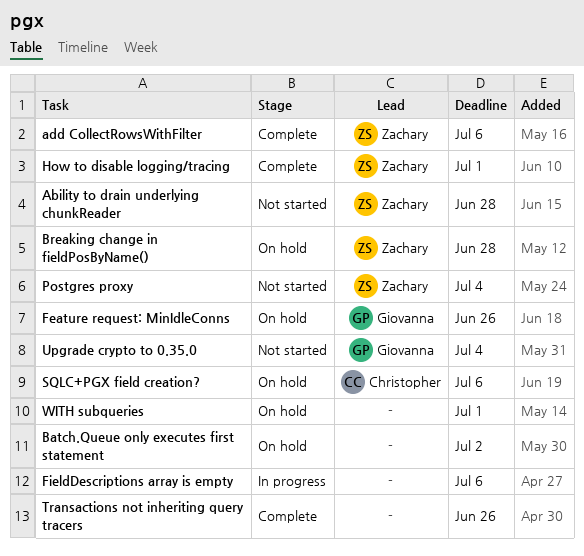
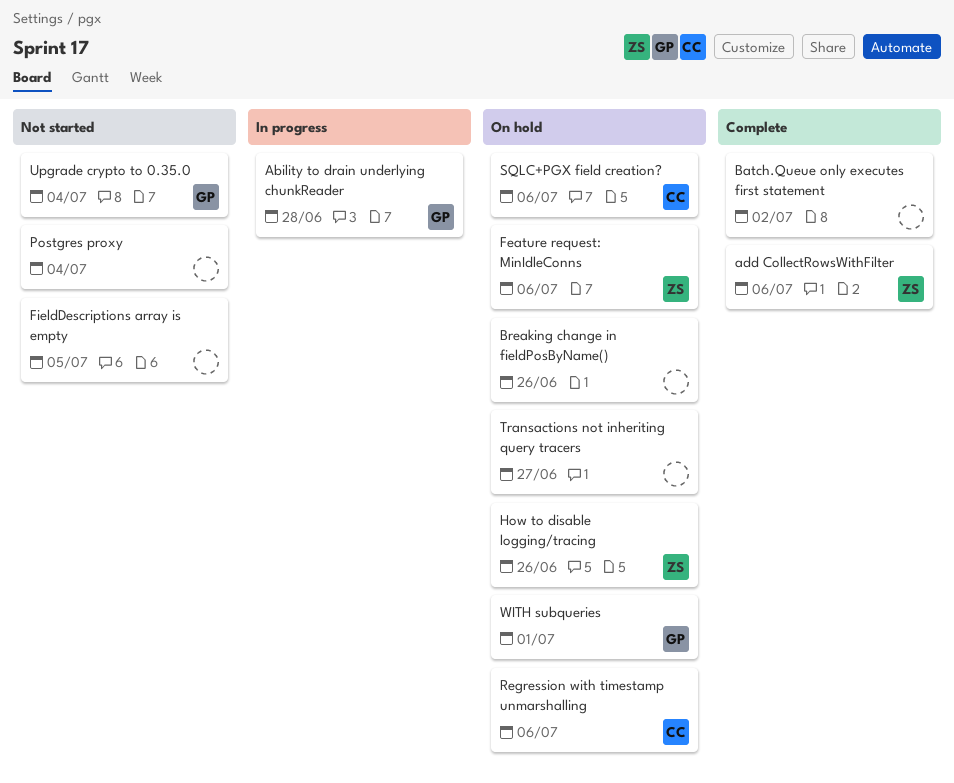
Ability to drain underlying chunkReader, status: Not started -> In progress
Ability to drain underlying chunkReader, owner: Zachary -> Giovanna
Batch.Queue only executes first statement, status: On hold -> Complete
Breaking change in fieldPosByName(), owner: Zachary -> none
Breaking change in fieldPosByName(), due: Jun 28 -> Jun 26
Feature request: MinIdleConns, owner: Giovanna -> Zachary
Feature request: MinIdleConns, due: Jun 26 -> Jul 6
FieldDescriptions array is empty, status: In progress -> Not started
FieldDescriptions array is empty, due: Jul 6 -> Jul 5
How to disable logging/tracing, status: Complete -> On hold
How to disable logging/tracing, due: Jul 1 -> Jun 26
Postgres proxy, owner: Zachary -> none
Regression with timestamp unmarshalling: none -> present
Transactions not inheriting query tracers, status: Complete -> On hold
Transactions not inheriting query tracers, due: Jun 26 -> Jun 27
WITH subqueries, owner: none -> Giovanna

